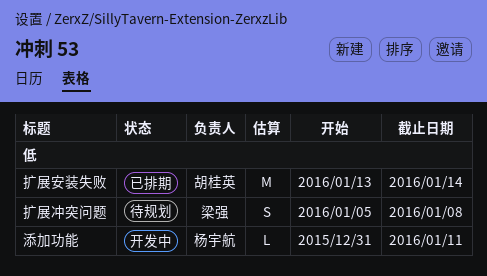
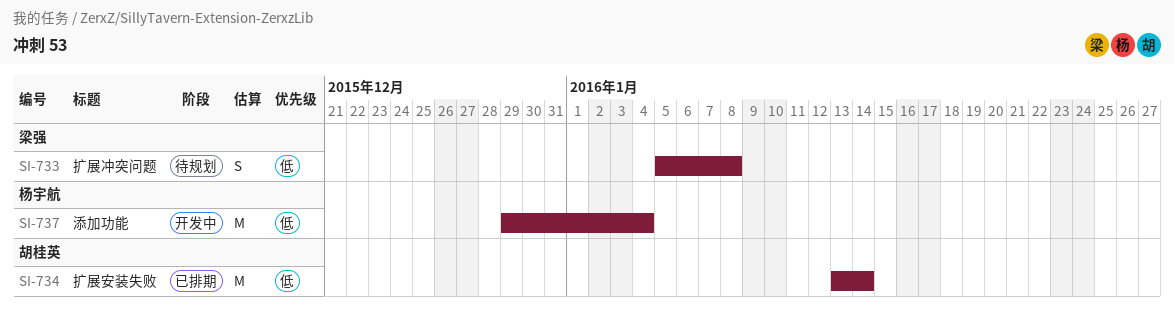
添加功能, estimate: L -> M
添加功能, start: Dec 31 -> Dec 29
添加功能, due: Jan 11 -> Jan 4

